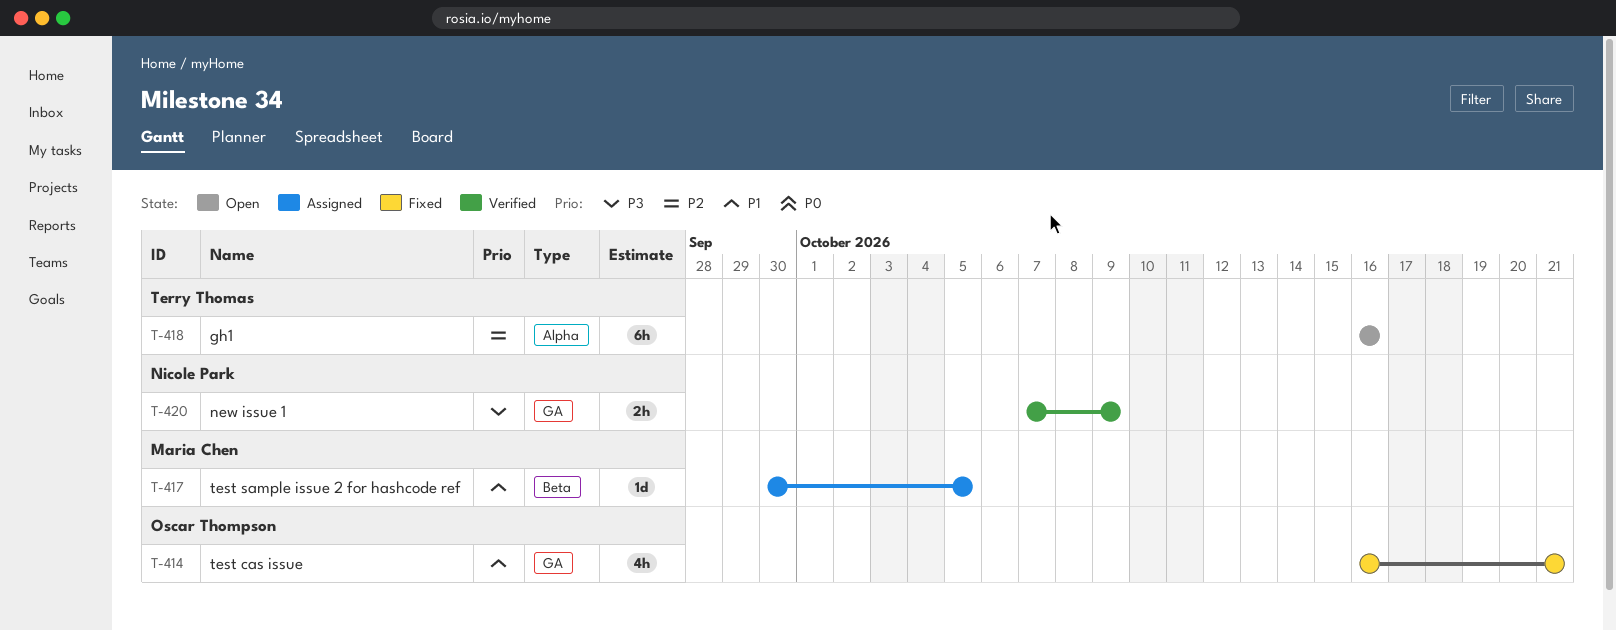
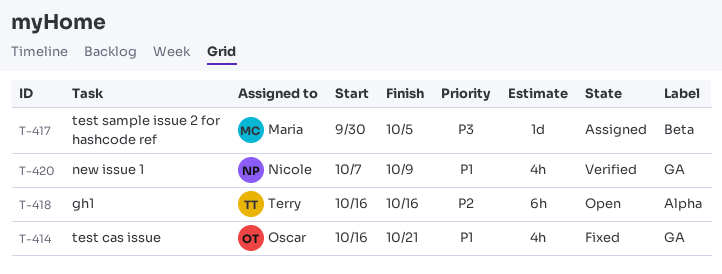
T-417, priority: P1 -> P3
T-420, priority: P3 -> P1
T-420, estimate: 2h -> 4h

